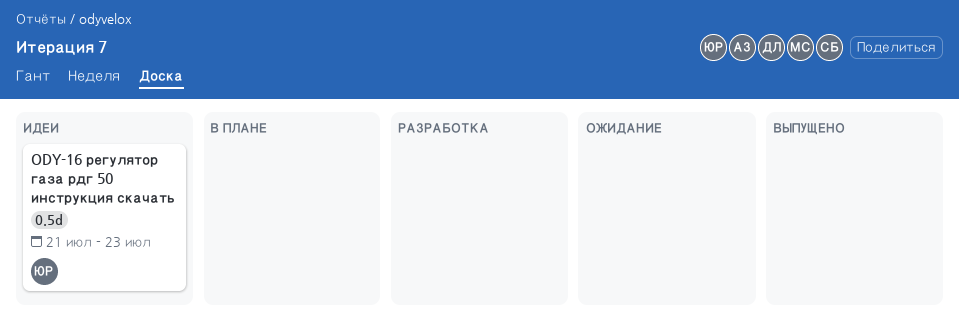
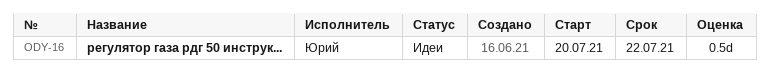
ODY-16, start: Jul 21 -> Jul 20
ODY-16, due: Jul 23 -> Jul 22

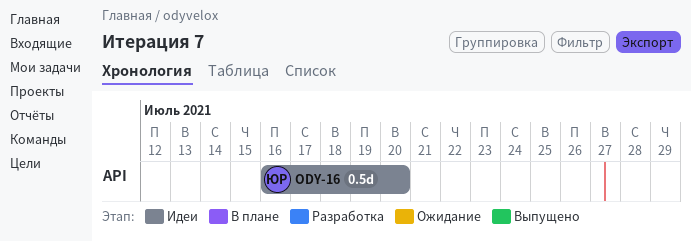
ODY-16, start: Jul 20 -> Jul 16
ODY-16, due: Jul 22 -> Jul 20

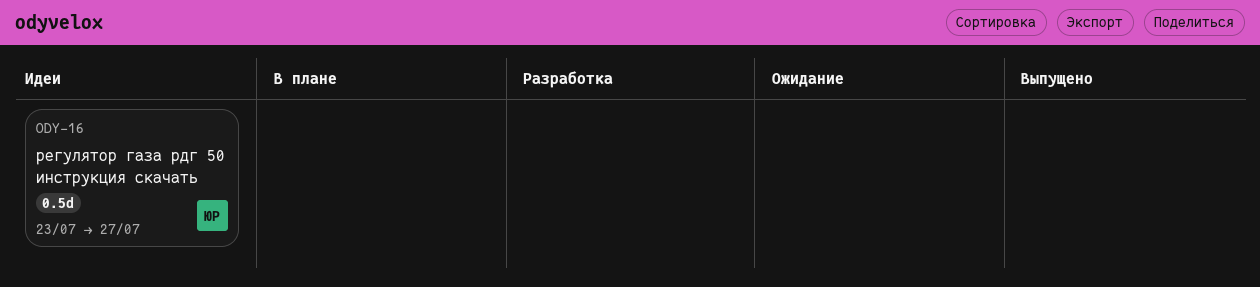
ODY-16, start: Jul 16 -> Jul 23
ODY-16, due: Jul 20 -> Jul 27

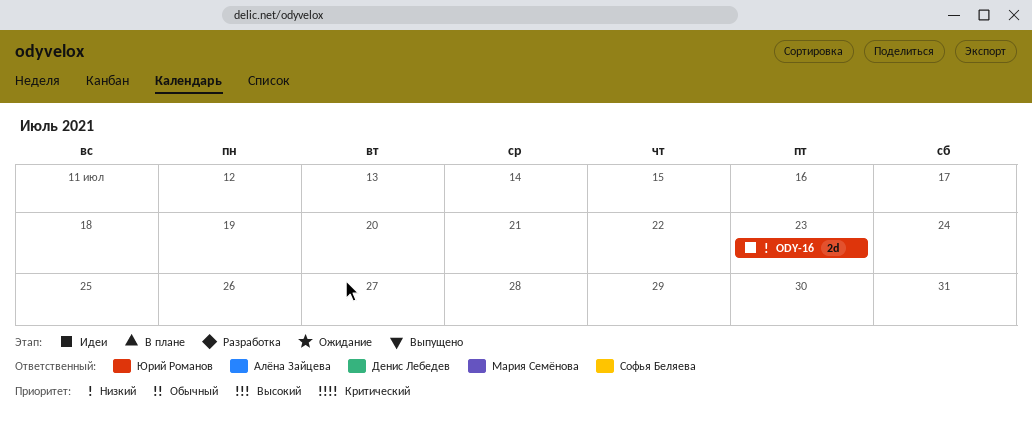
ODY-16, estimate: 0.5d -> 2d
ODY-16, due: Jul 27 -> Jul 23

